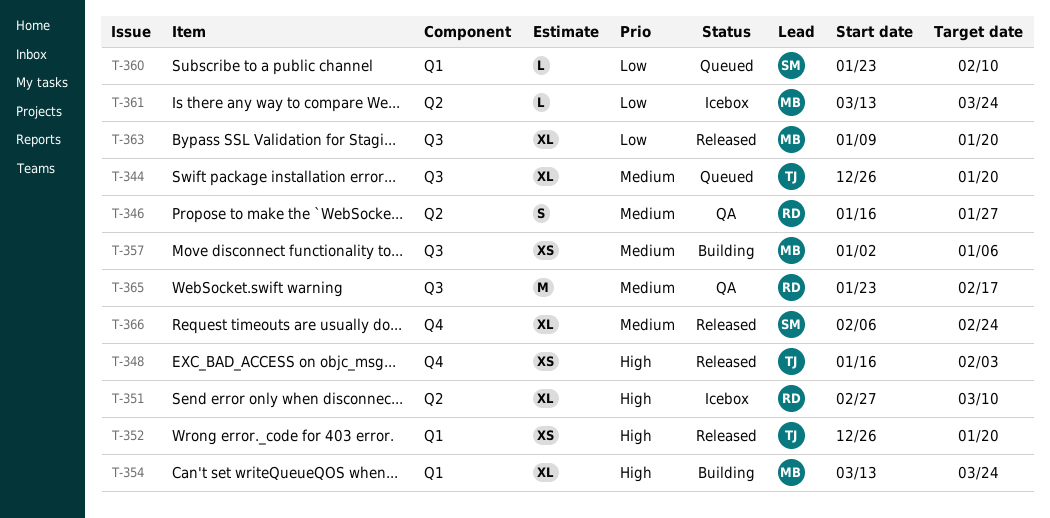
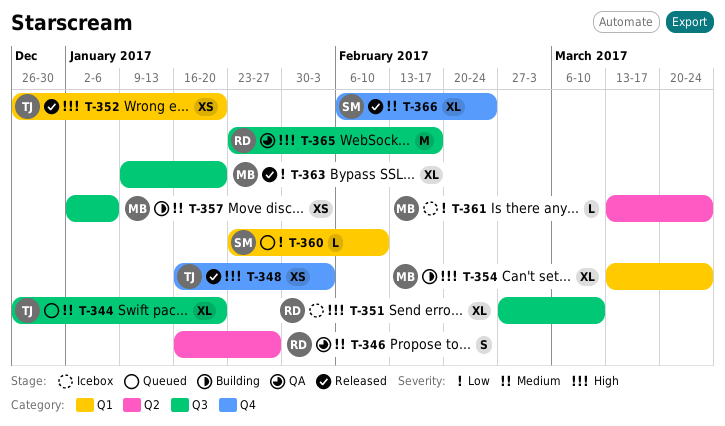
T-351, label: Q2 -> Q3
T-365, priority: Medium -> High

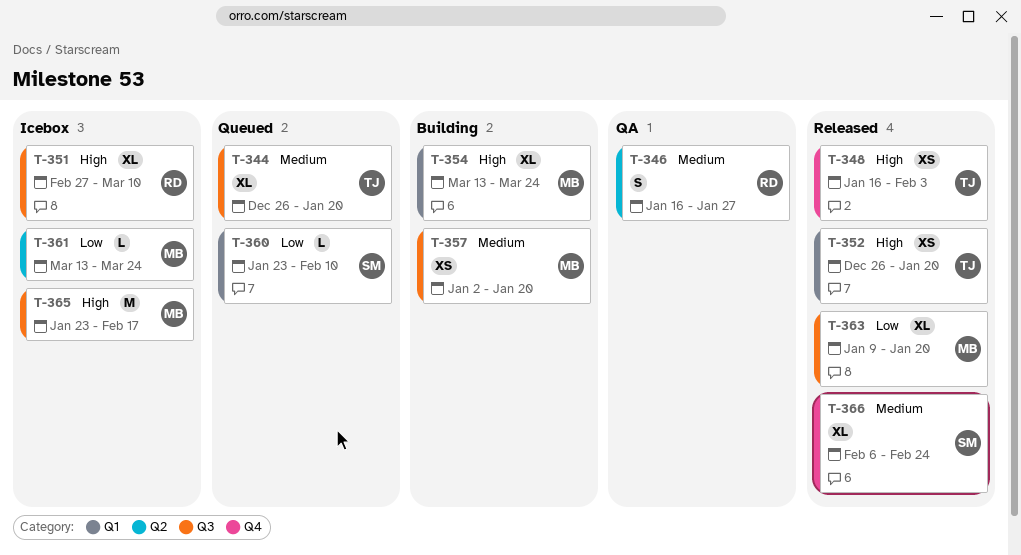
T-357, due: Jan 6 -> Jan 20
T-365, status: QA -> Icebox
T-365, owner: RD -> MB

